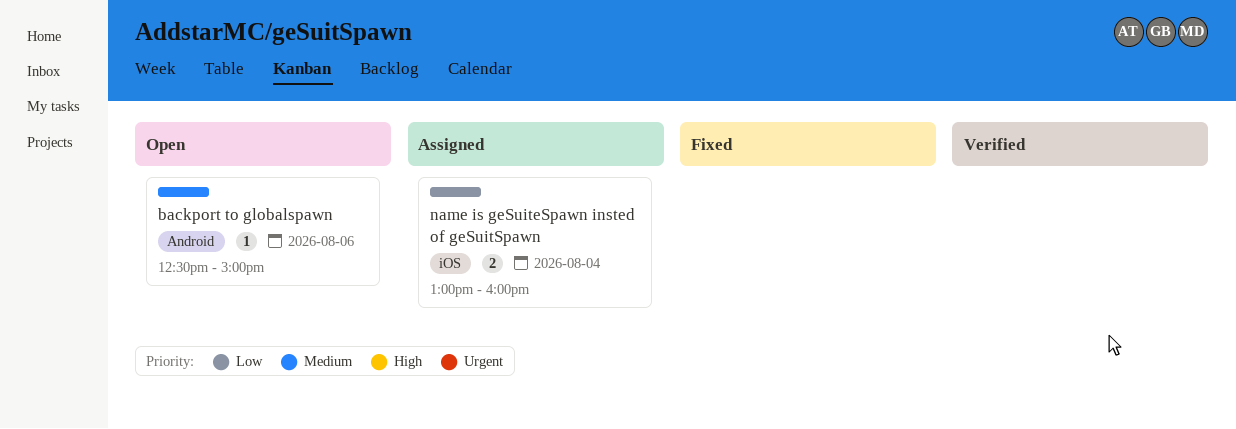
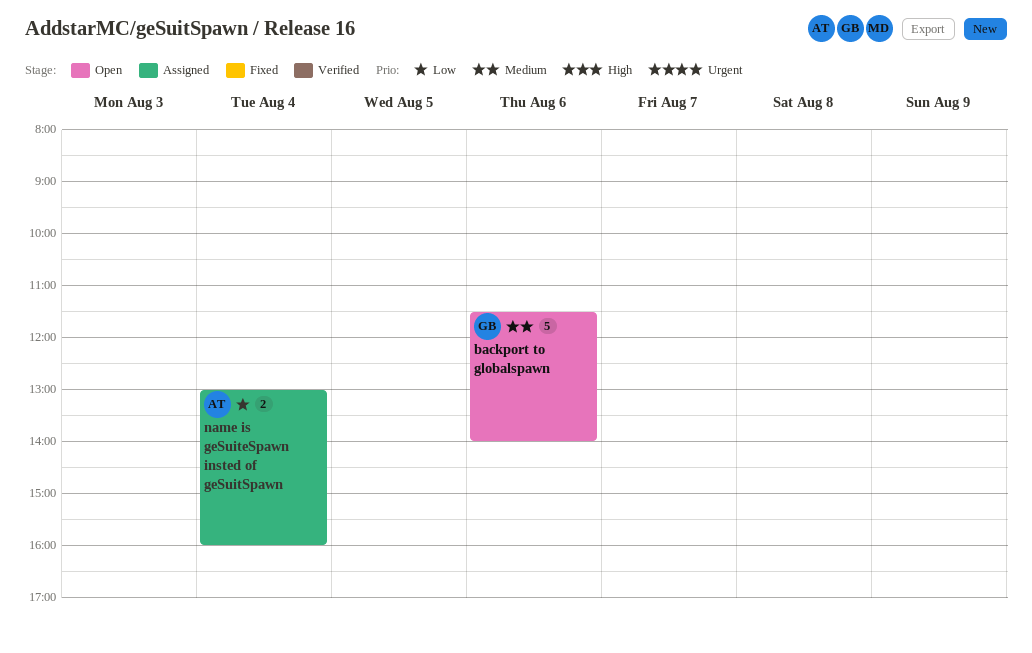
backport to globalspawn, estimate: 1 -> 5
backport to globalspawn, begins: 12:30 -> 11:30
backport to globalspawn, ends: 15:00 -> 14:00

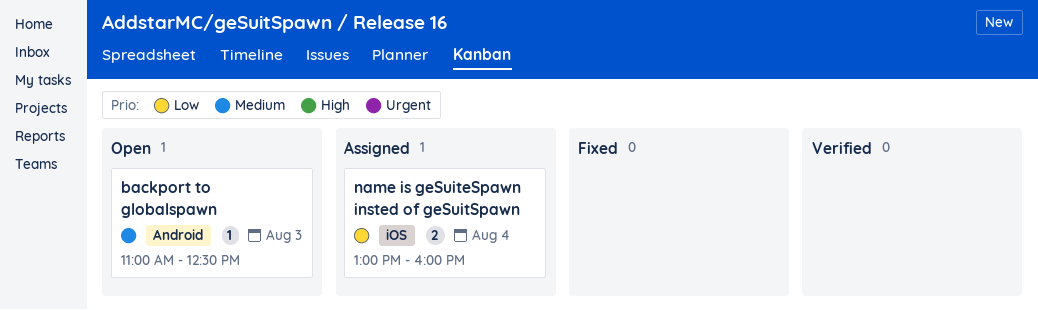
backport to globalspawn, estimate: 5 -> 1
backport to globalspawn, day: Aug 6 -> Aug 3
backport to globalspawn, begins: 11:30 -> 11:00
backport to globalspawn, ends: 14:00 -> 12:30

